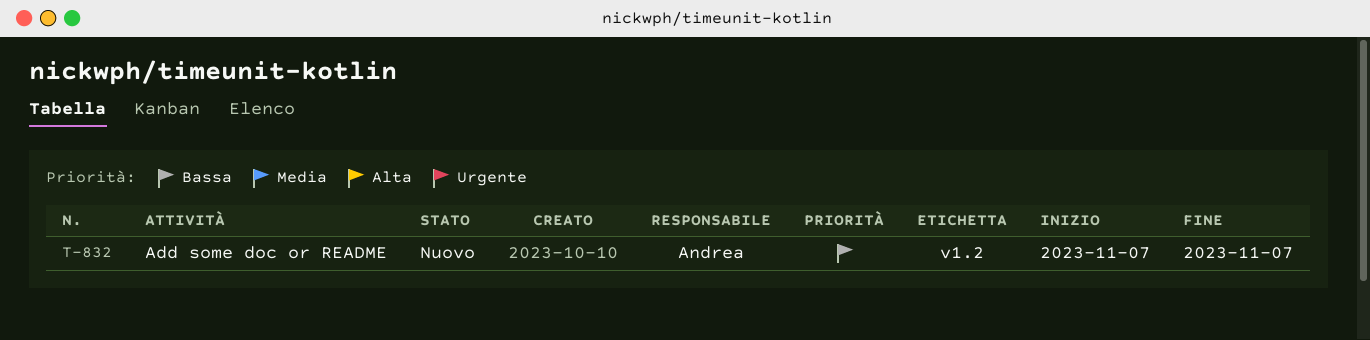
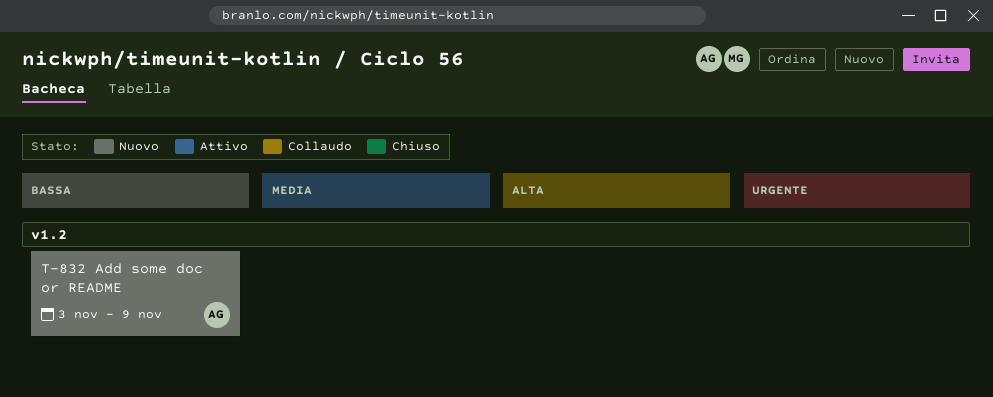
T-832, start: Nov 7 -> Nov 3
T-832, due: Nov 7 -> Nov 9

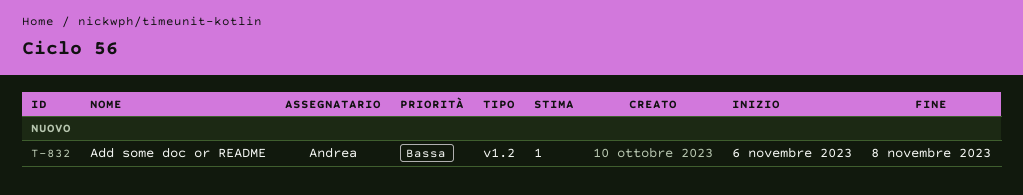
T-832, start: Nov 3 -> Nov 6
T-832, due: Nov 9 -> Nov 8

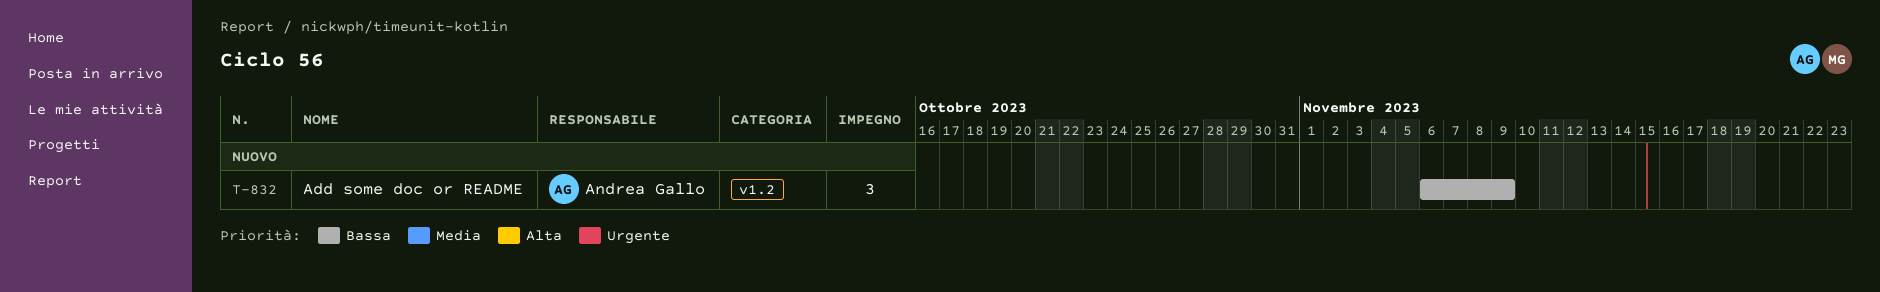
T-832, estimate: 1 -> 3
T-832, due: Nov 8 -> Nov 9

